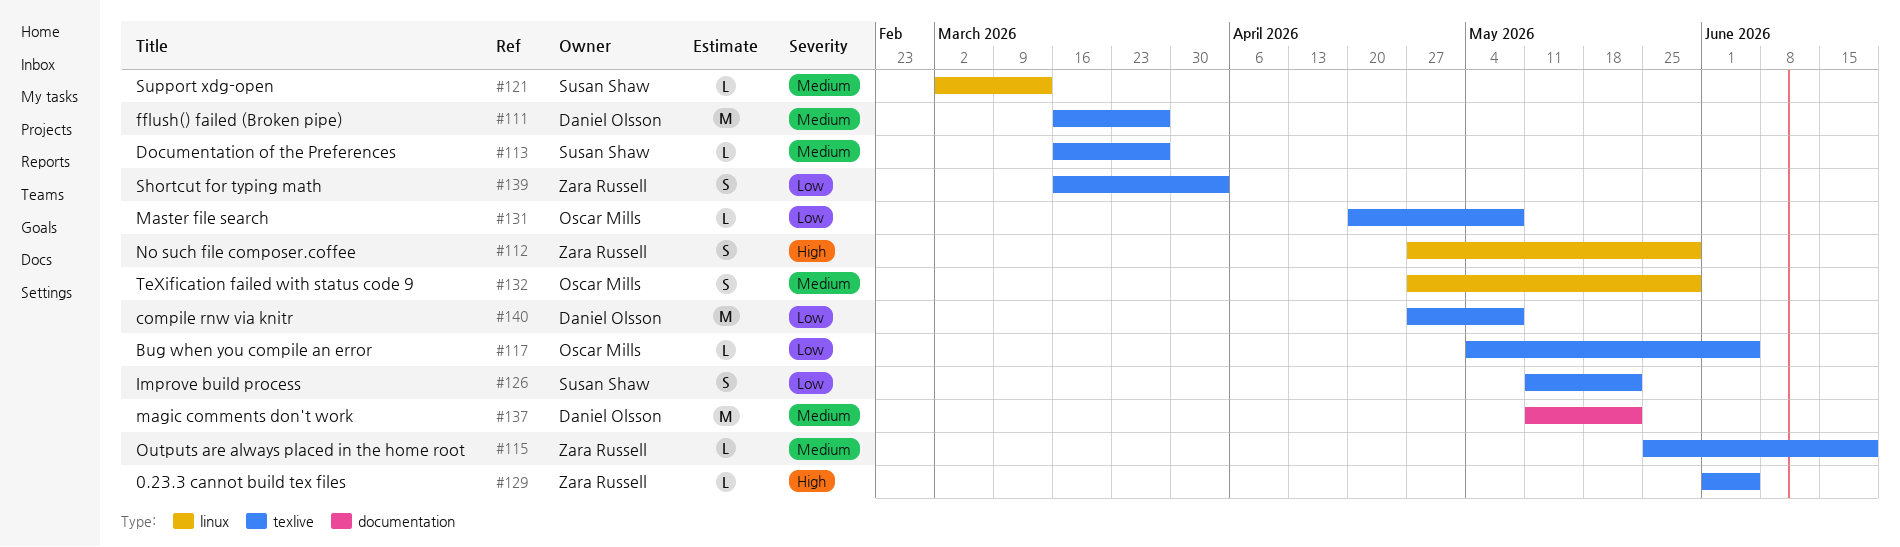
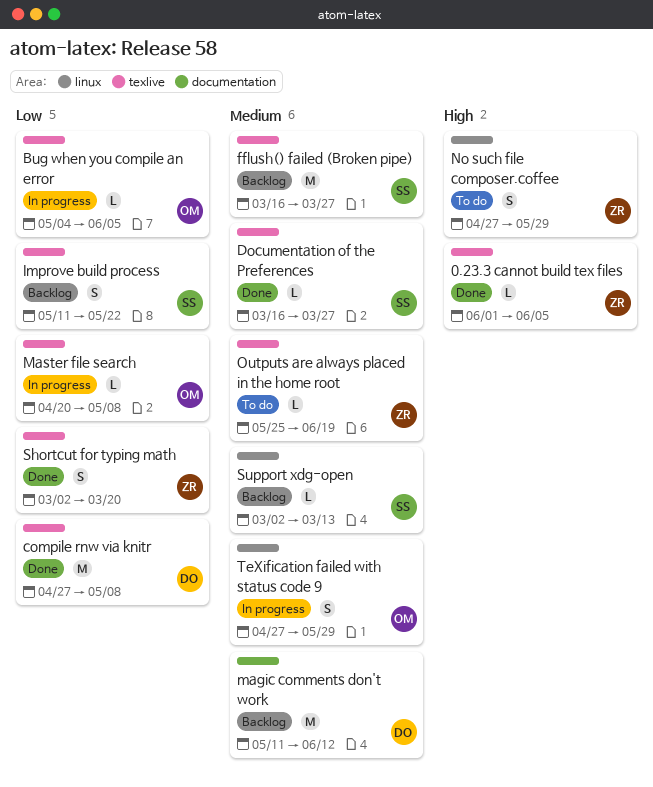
fflush() failed (Broken pipe), owner: Daniel Olsson -> Susan Shaw
magic comments don't work, due: May 22 -> Jun 12
Shortcut for typing math, start: Mar 16 -> Mar 2
Shortcut for typing math, due: Apr 3 -> Mar 20

